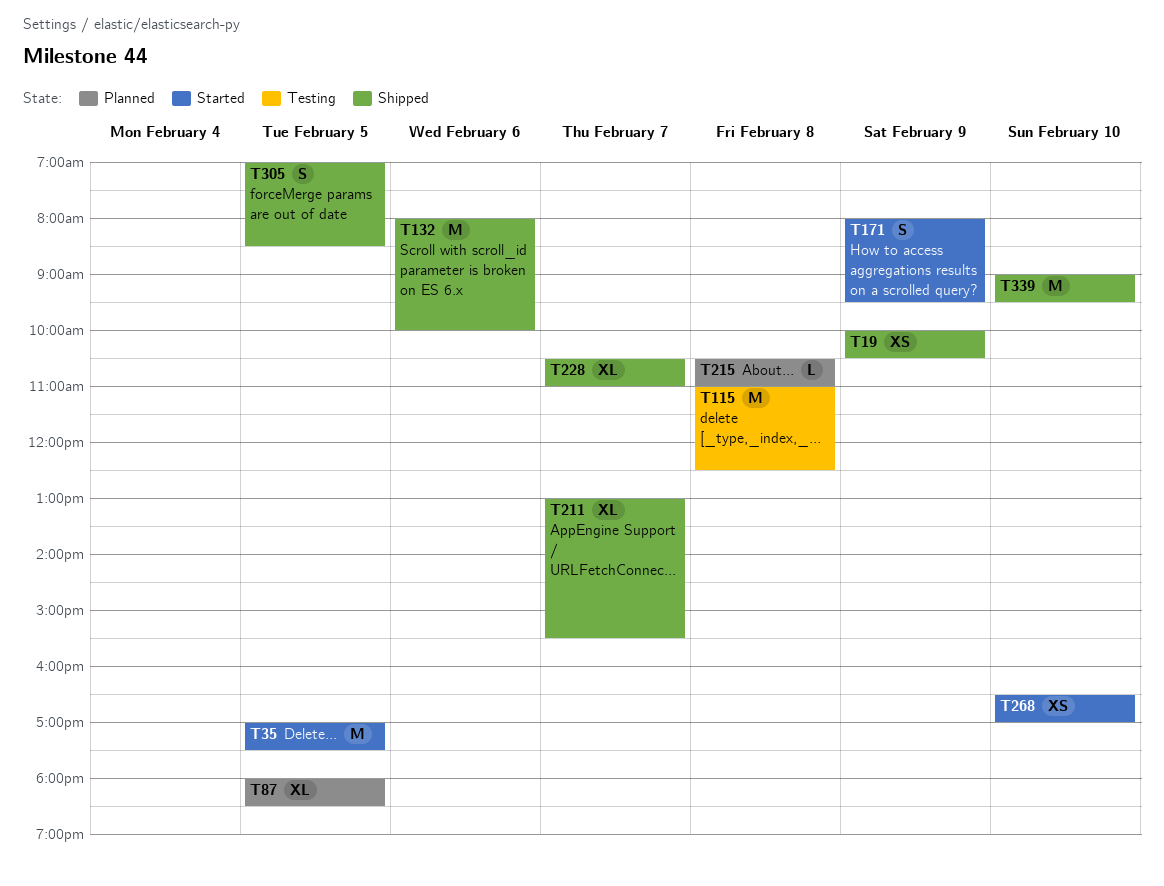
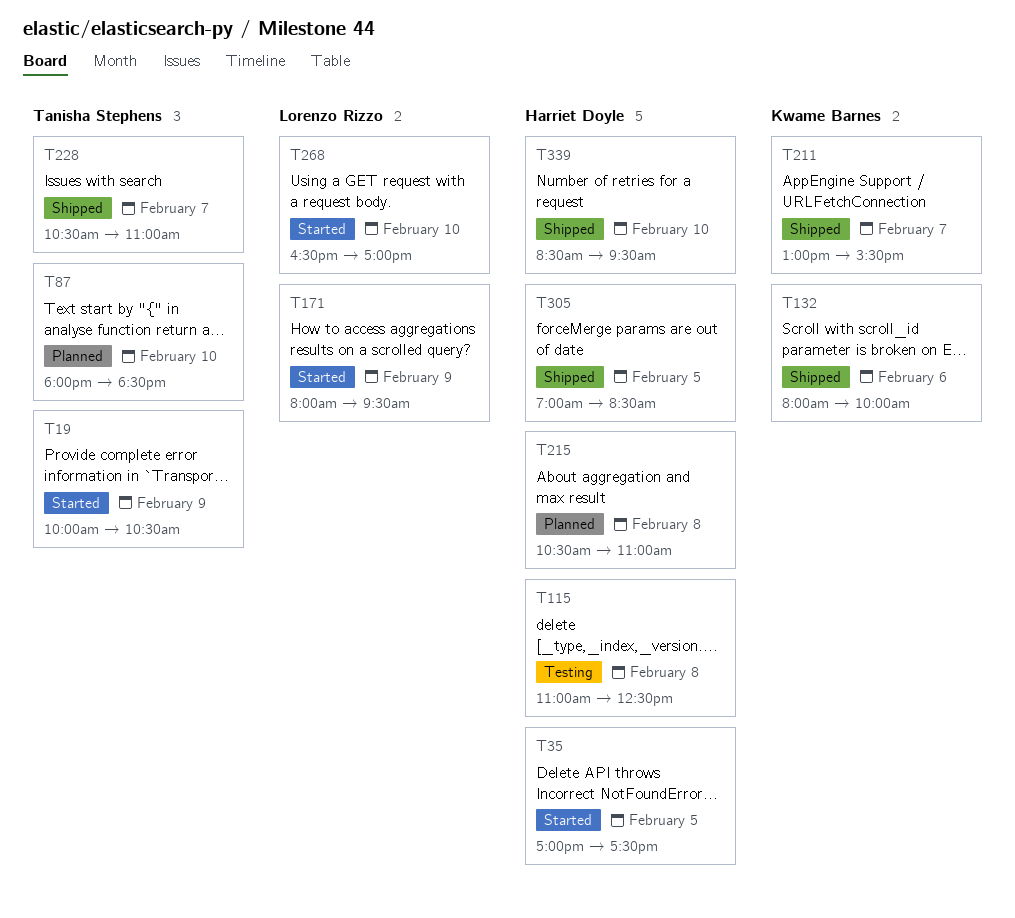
T19, status: Shipped -> Started
T87, day: Feb 5 -> Feb 10
T339, begins: 09:00 -> 08:30

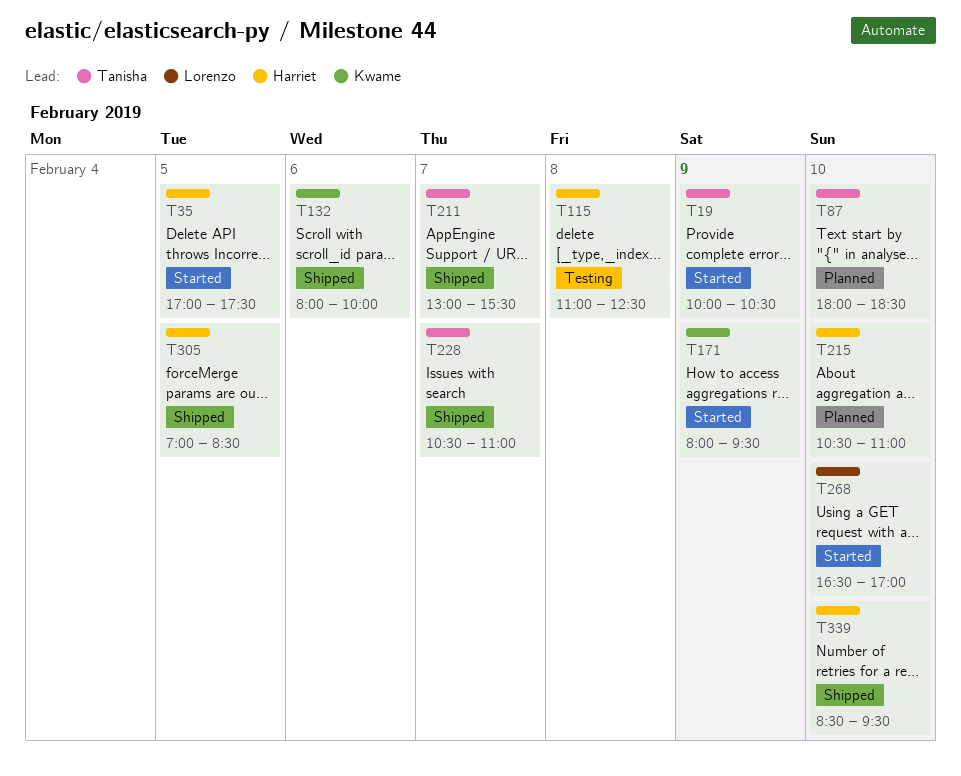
T171, owner: Lorenzo Rizzo -> Kwame Barnes
T211, owner: Kwame Barnes -> Tanisha Stephens
T215, day: Feb 8 -> Feb 10

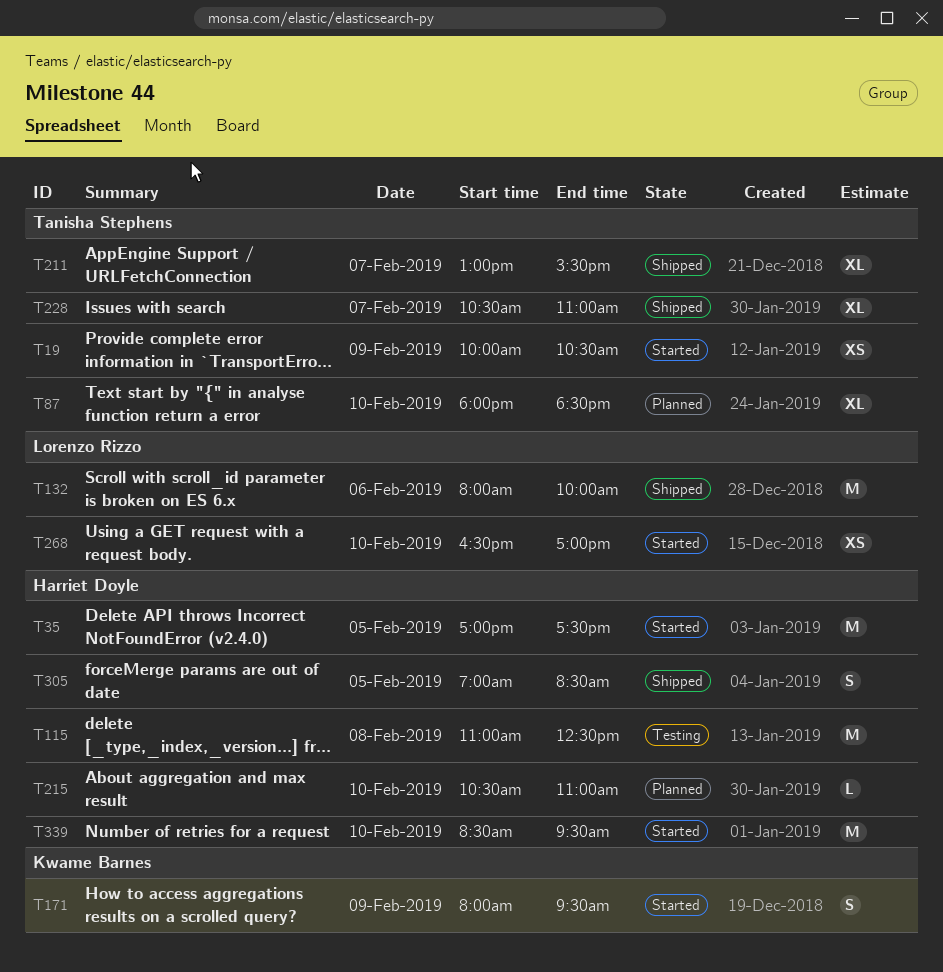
T132, owner: Kwame Barnes -> Lorenzo Rizzo
T339, status: Shipped -> Started

